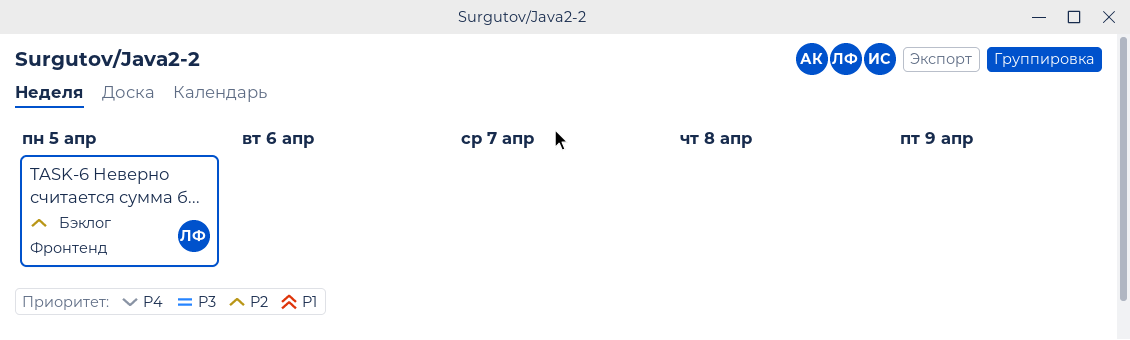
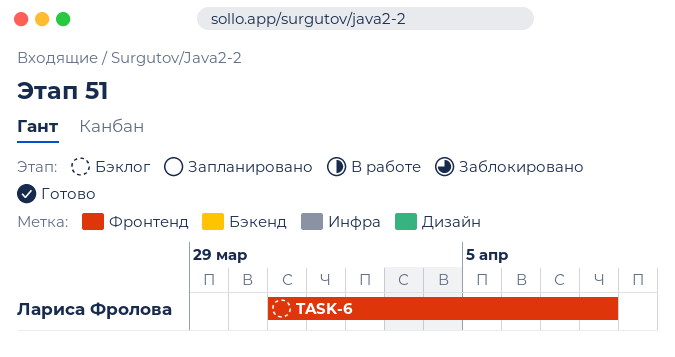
TASK-6, due: Apr 5 -> Apr 8

